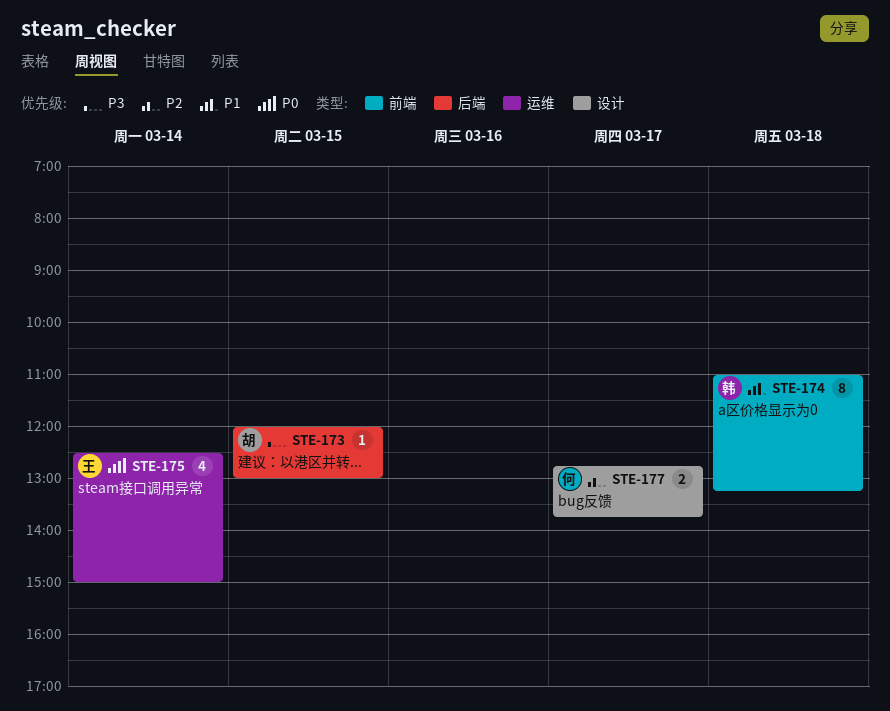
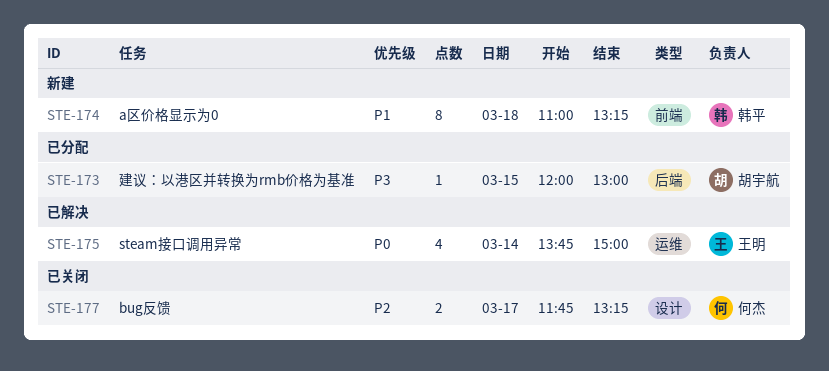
STE-175, begins: 12:30 -> 13:45
STE-177, begins: 12:45 -> 11:45
STE-177, ends: 13:45 -> 13:15

